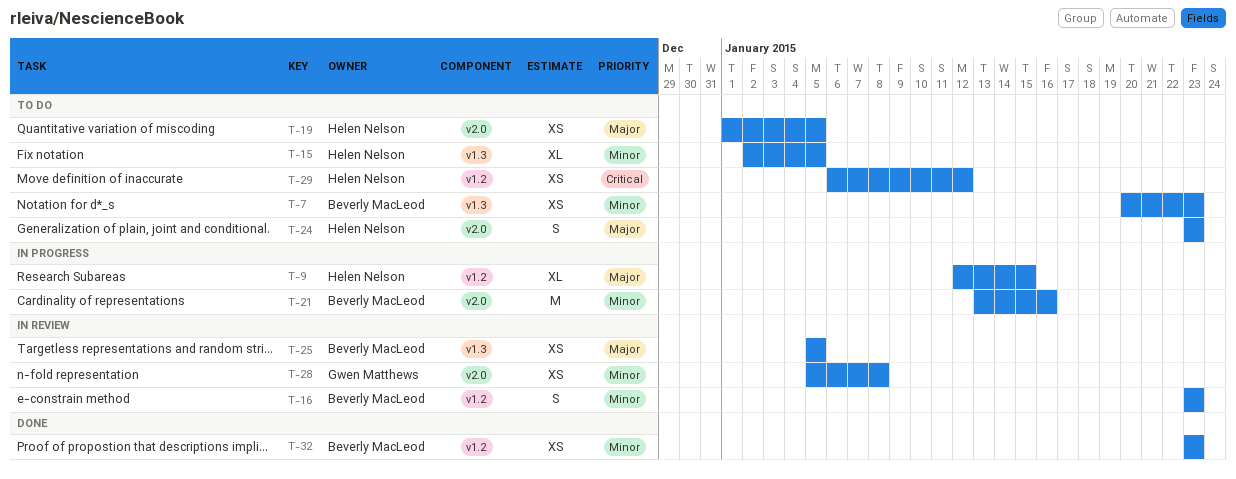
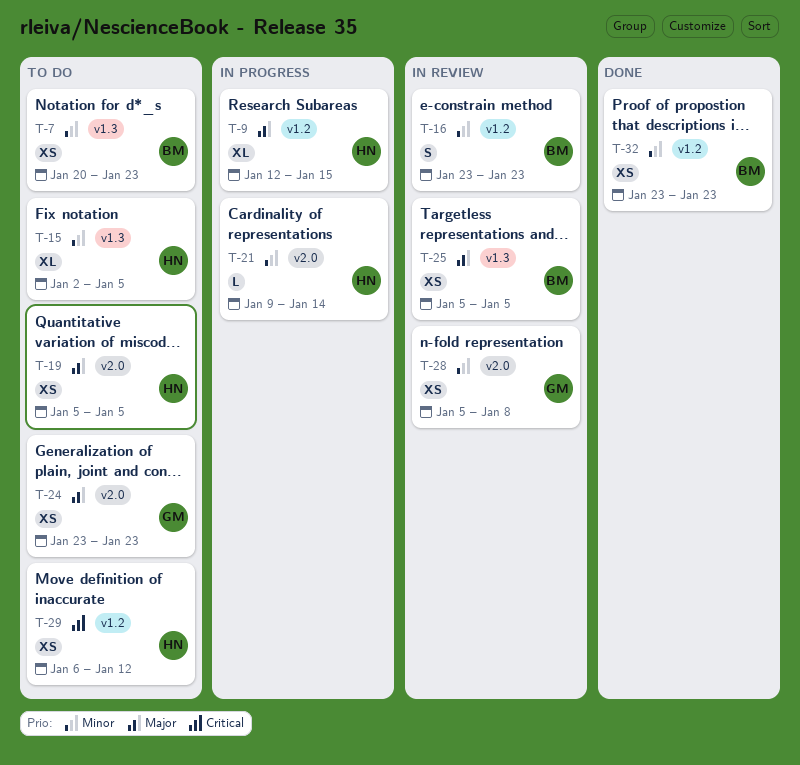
T-19, start: Jan 1 -> Jan 5
T-21, owner: Beverly MacLeod -> Helen Nelson
T-21, estimate: M -> L
T-21, start: Jan 13 -> Jan 9
T-21, due: Jan 16 -> Jan 14
T-24, owner: Helen Nelson -> Gwen Matthews
T-24, estimate: S -> XS

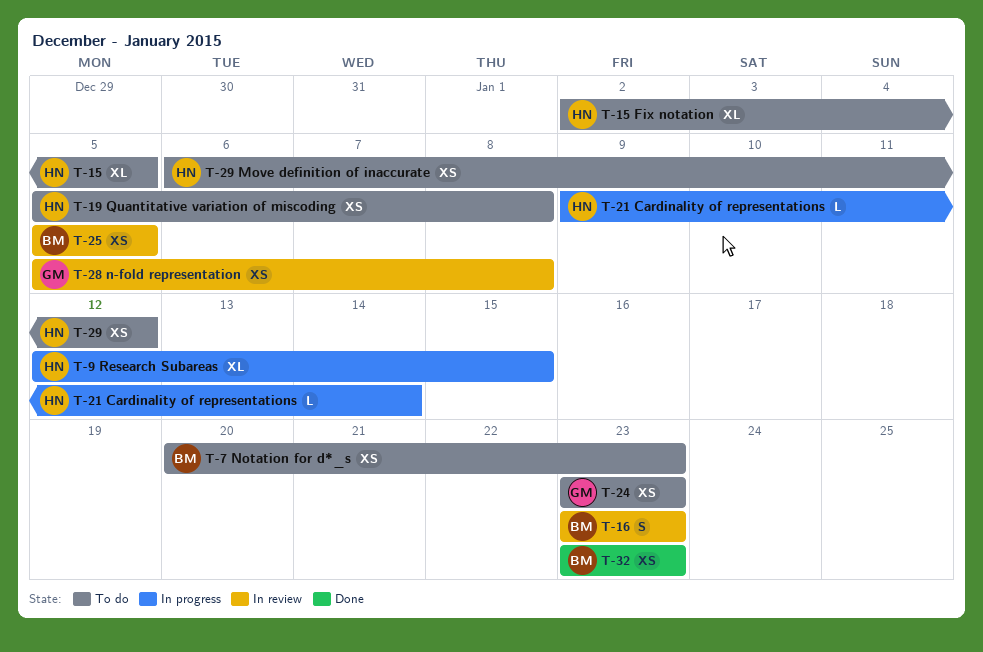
T-19, due: Jan 5 -> Jan 8

